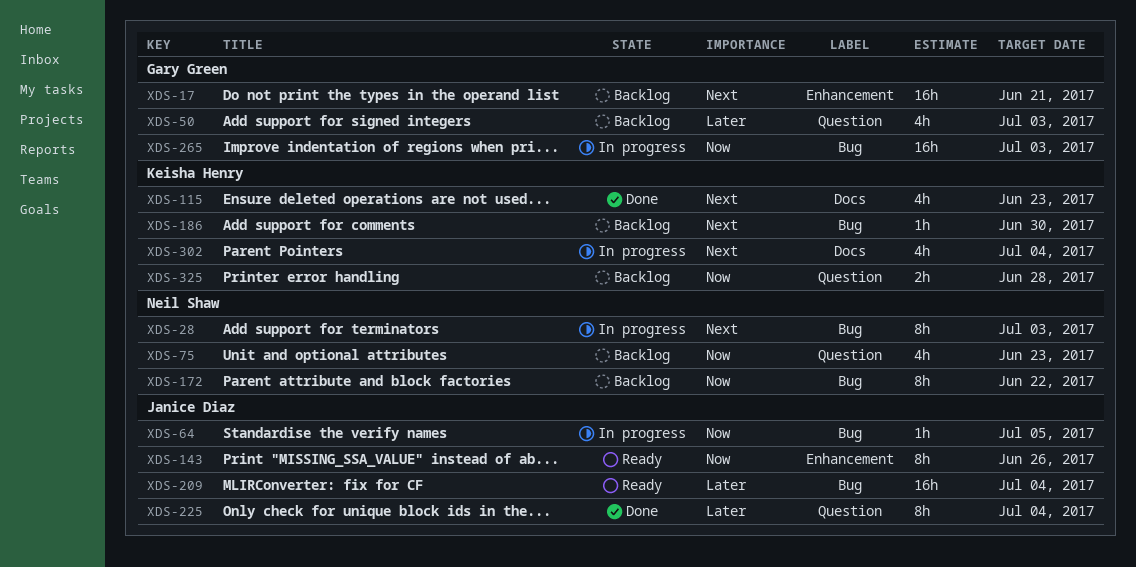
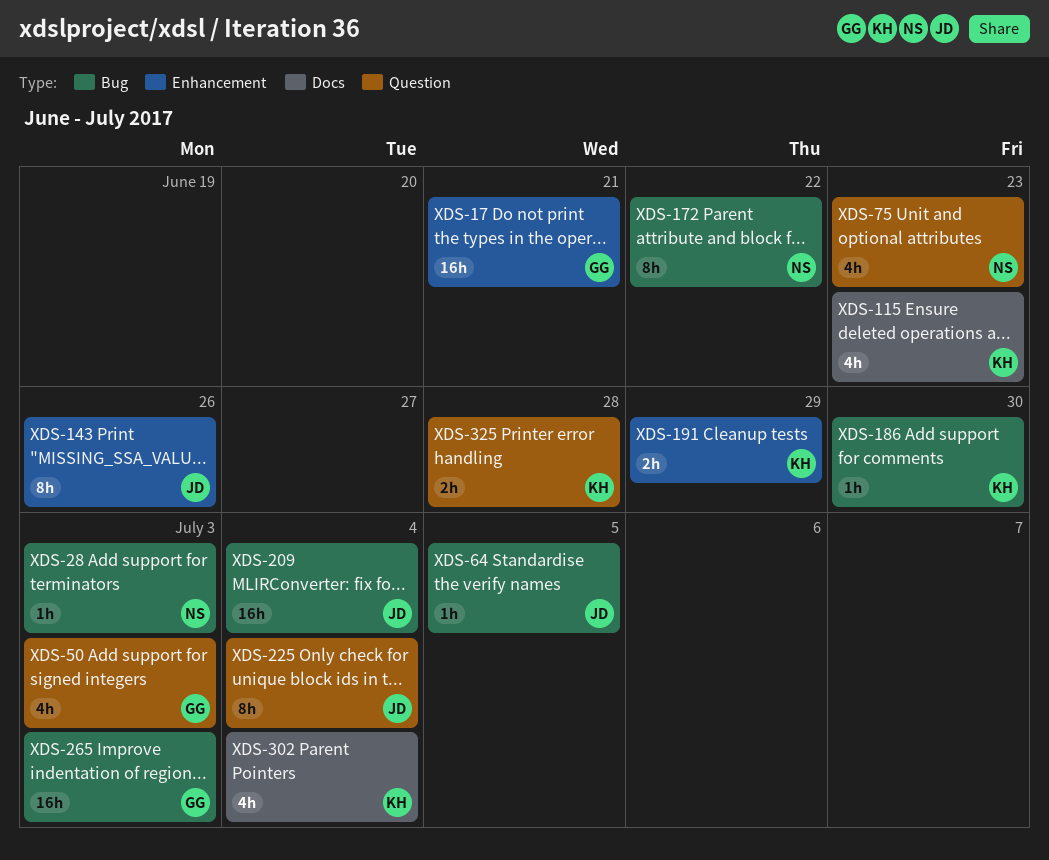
XDS-28, estimate: 8h -> 1h
XDS-191: none -> present

